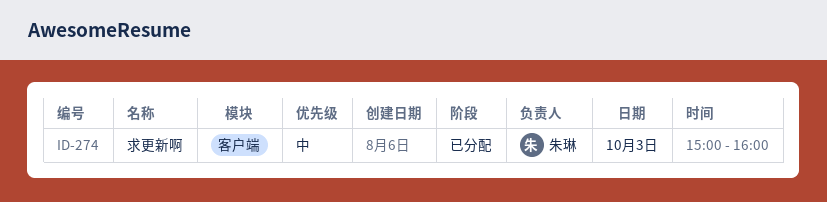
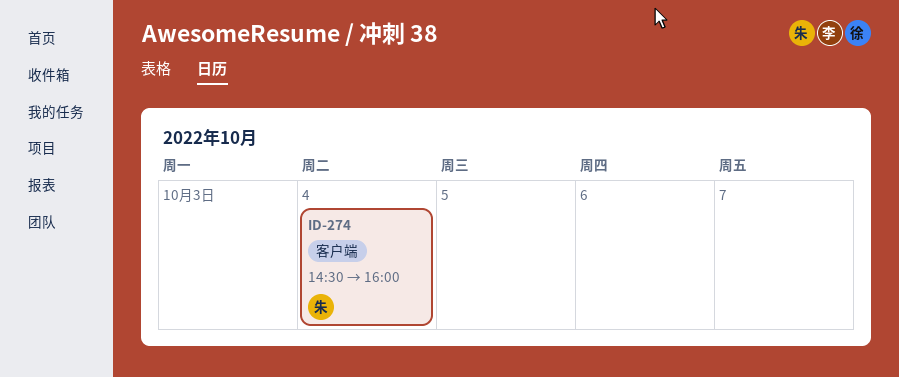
ID-274, day: Oct 3 -> Oct 4
ID-274, begins: 15:00 -> 14:30

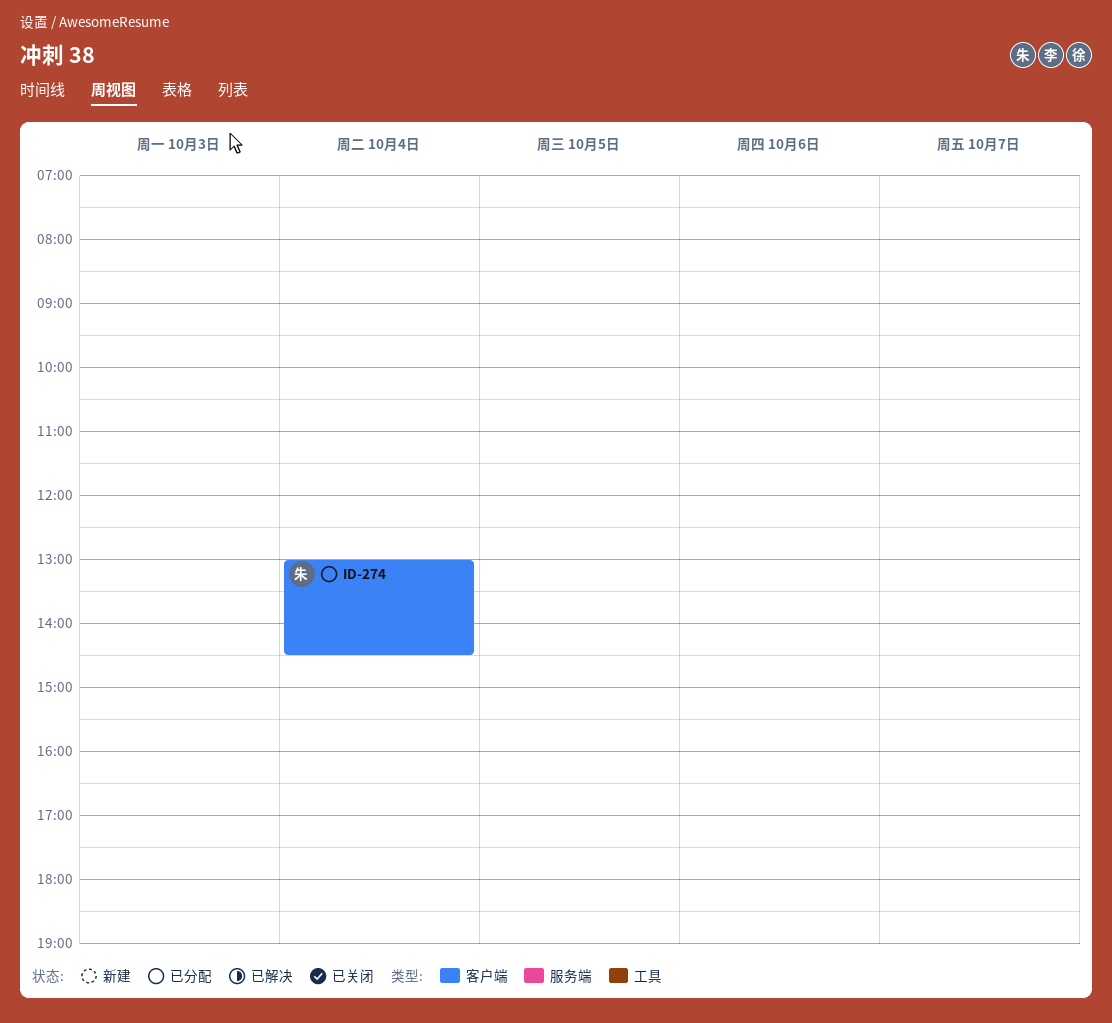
ID-274, begins: 14:30 -> 13:00
ID-274, ends: 16:00 -> 14:30

